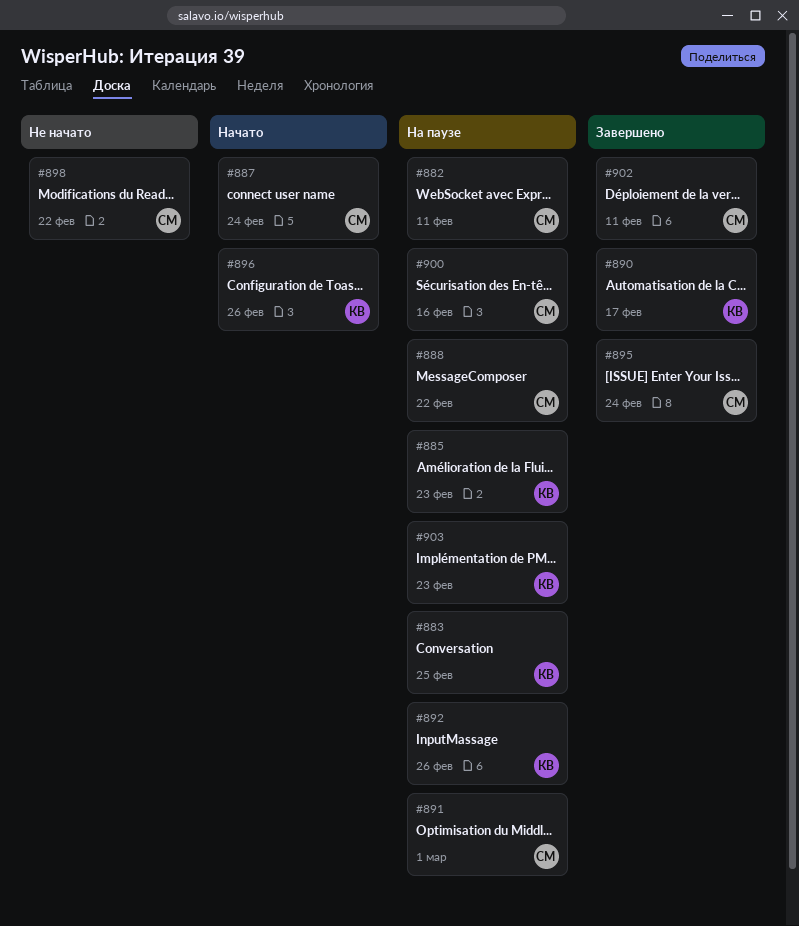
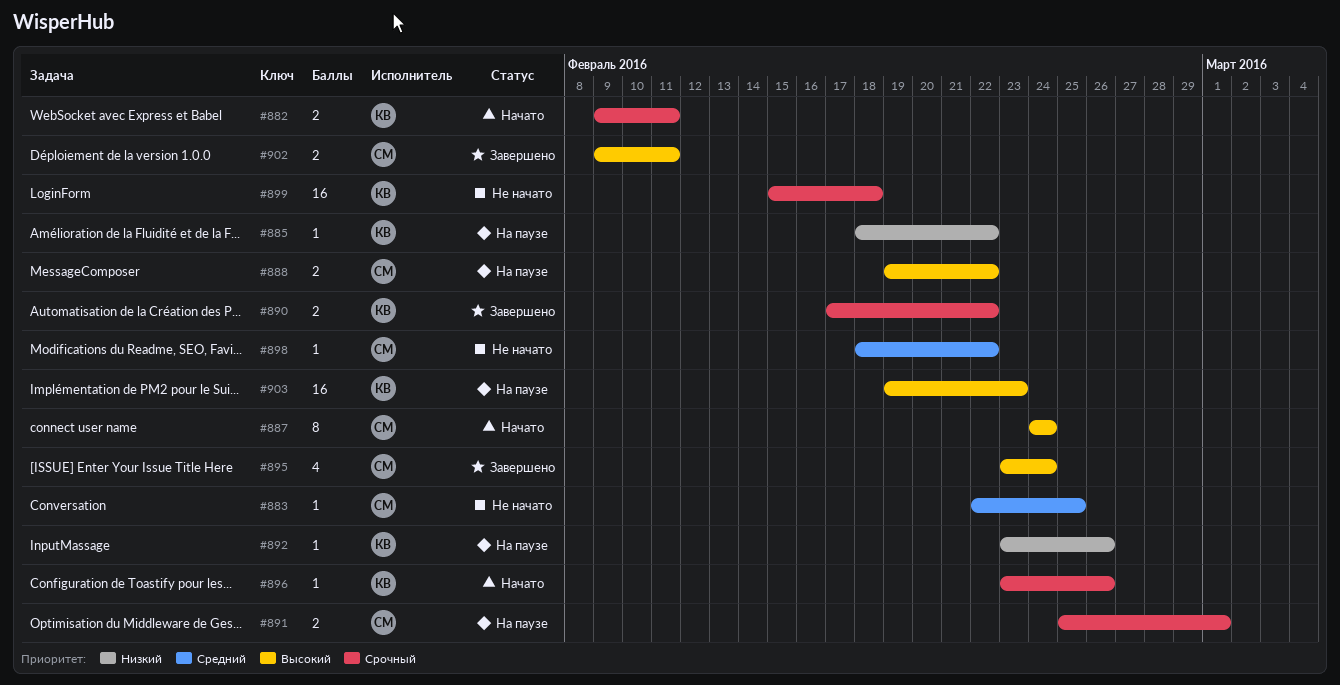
#882, status: На паузе -> Начато
#882, owner: СМ -> КВ
#883, status: На паузе -> Не начато
#883, owner: КВ -> СМ
#885, due: Feb 23 -> Feb 22
#890, due: Feb 17 -> Feb 22
#899: none -> present
#900: present -> none

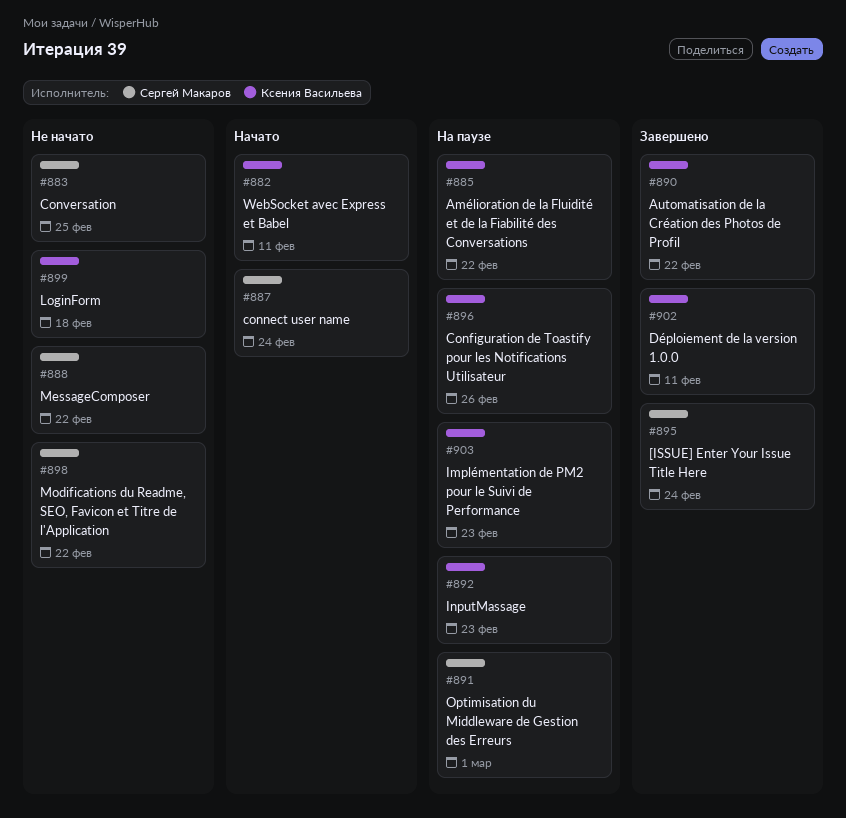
#888, status: На паузе -> Не начато
#892, due: Feb 26 -> Feb 23
#896, status: Начато -> На паузе
#902, owner: Сергей Макаров -> Ксения Васильева

